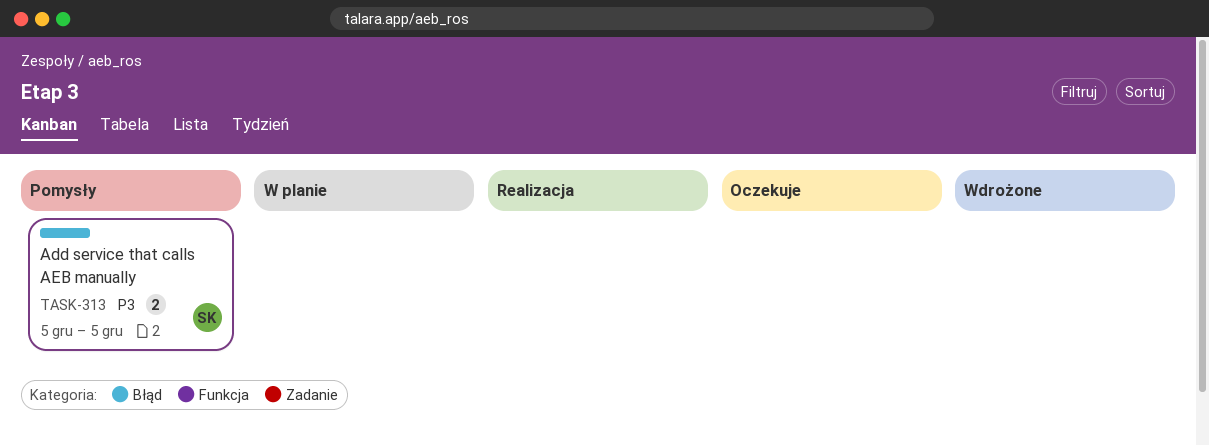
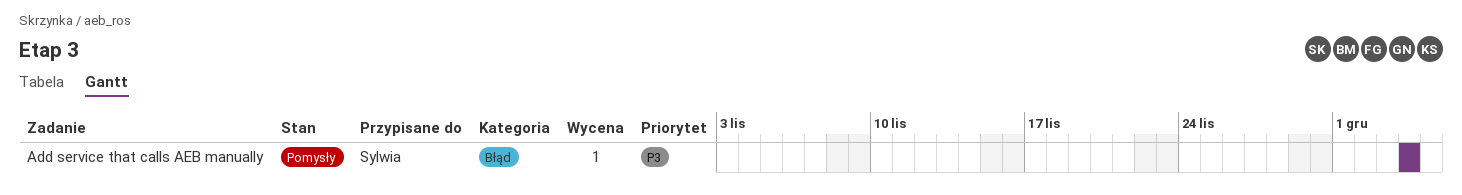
Add service that calls AEB manually, estimate: 2 -> 1
Add service that calls AEB manually, start: Dec 5 -> Dec 4
Add service that calls AEB manually, due: Dec 5 -> Dec 4

